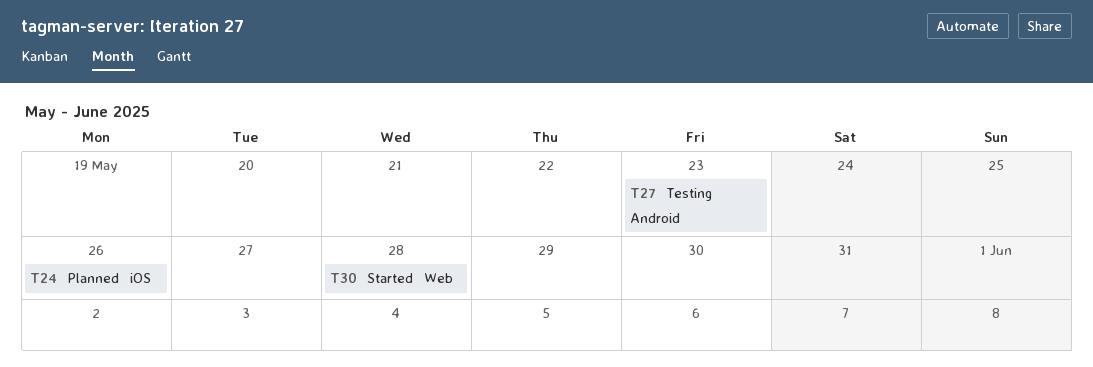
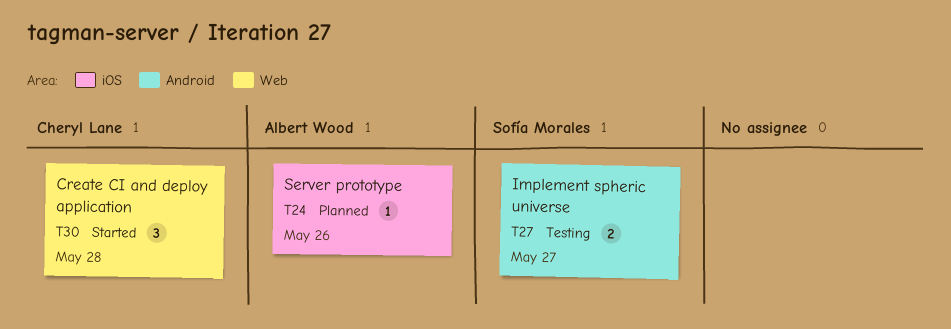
T27, due: May 23 -> May 27

